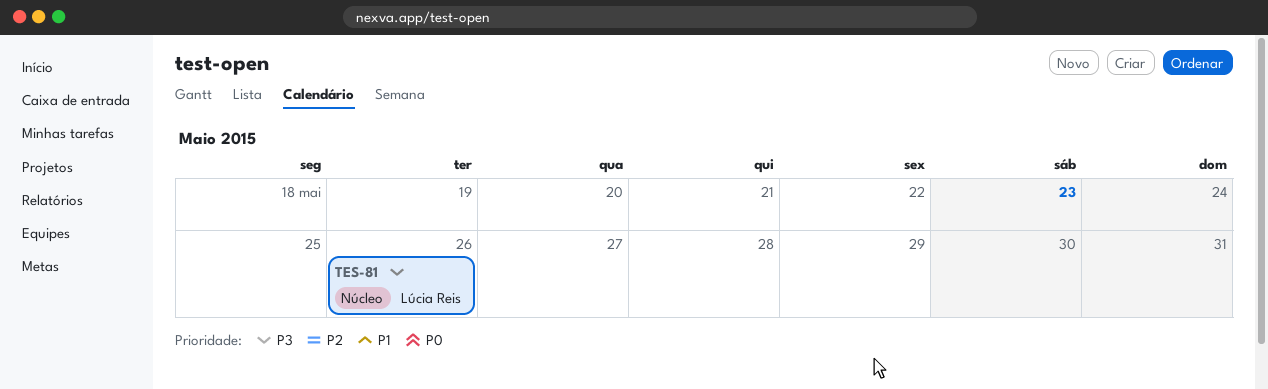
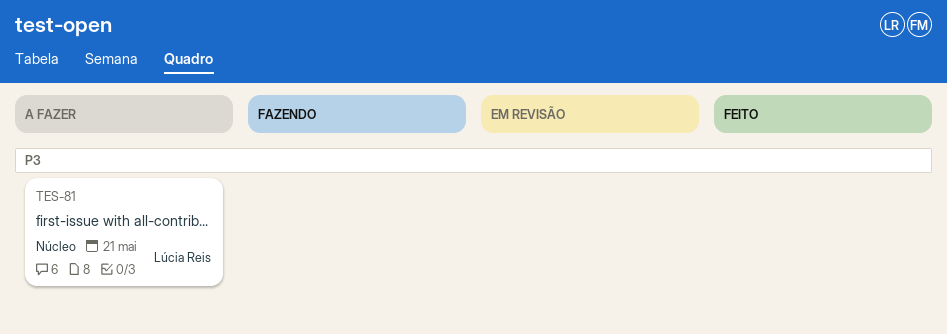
TES-81, due: May 26 -> May 21

